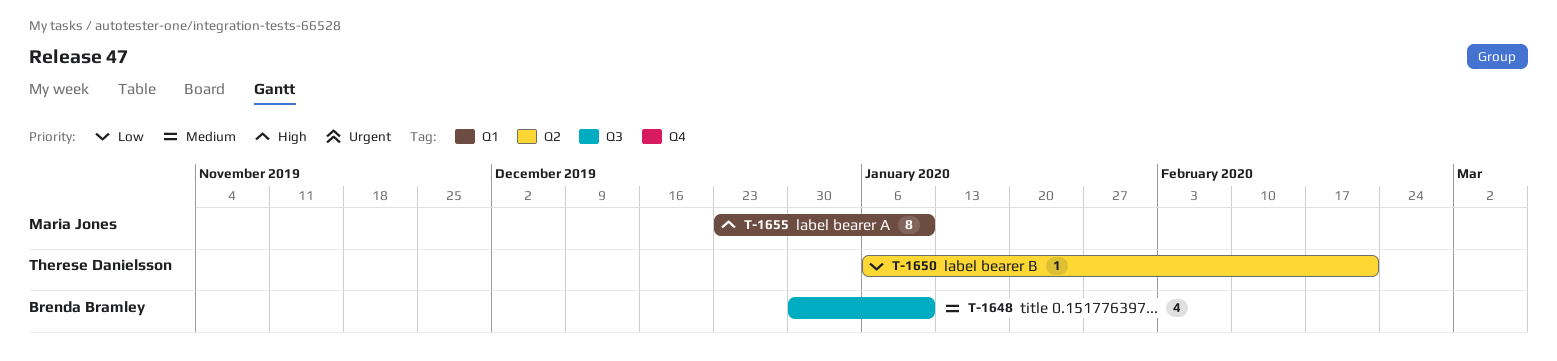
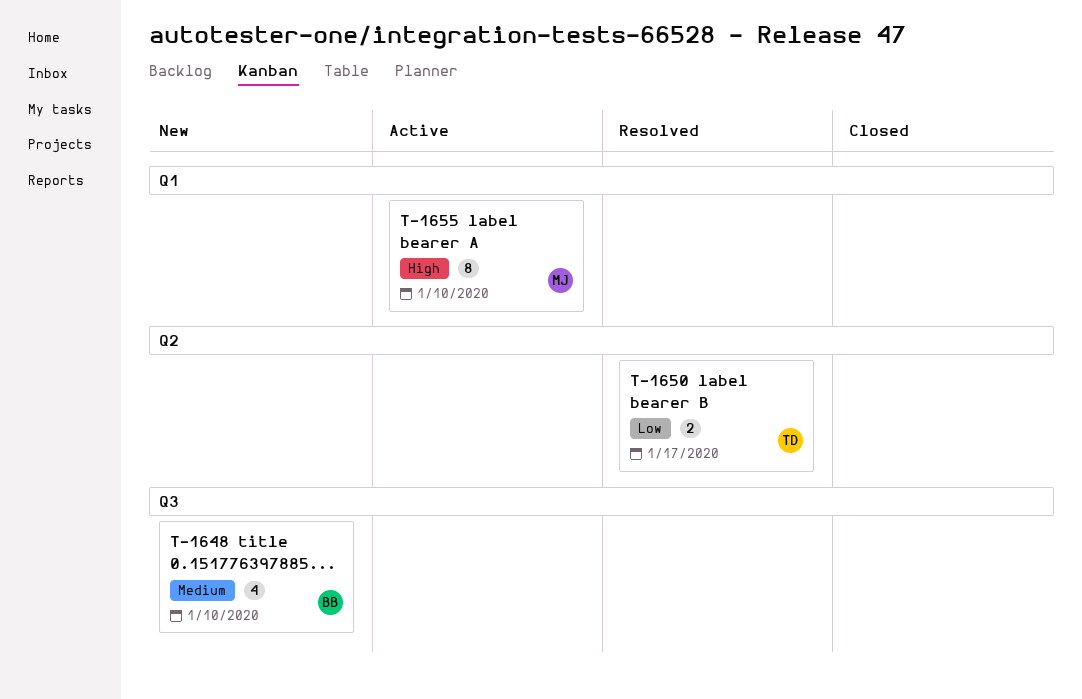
T-1650, estimate: 1 -> 2
T-1650, due: Feb 21 -> Jan 17

